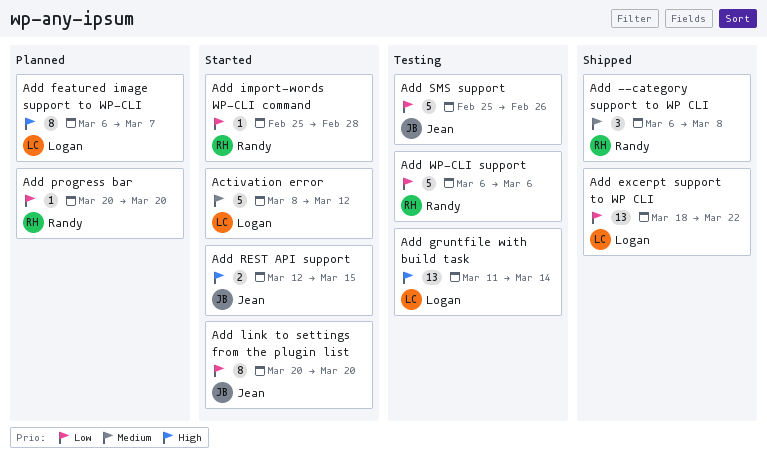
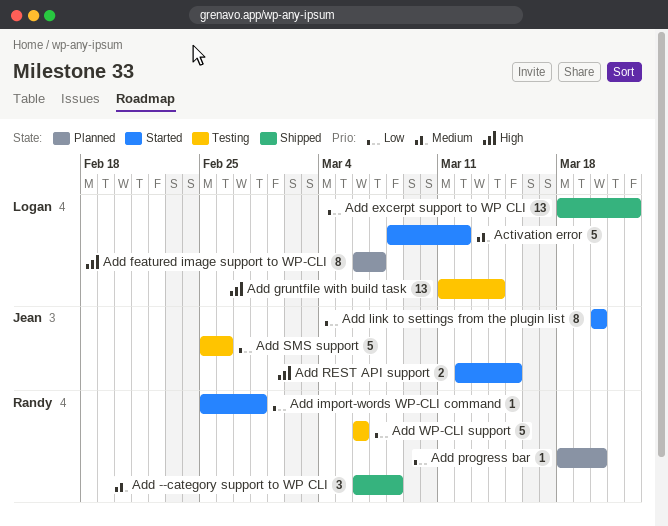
Add progress bar, start: Mar 20 -> Mar 18

